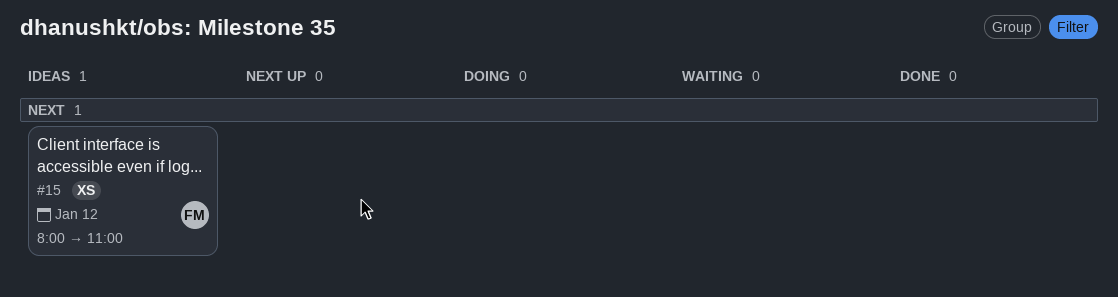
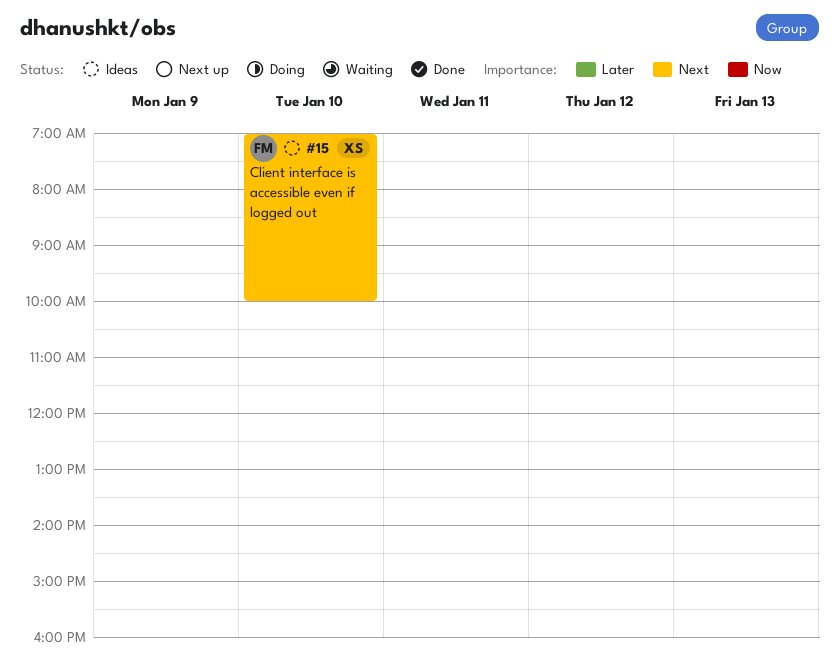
#15, day: Jan 12 -> Jan 10
#15, begins: 08:00 -> 07:00
#15, ends: 11:00 -> 10:00

